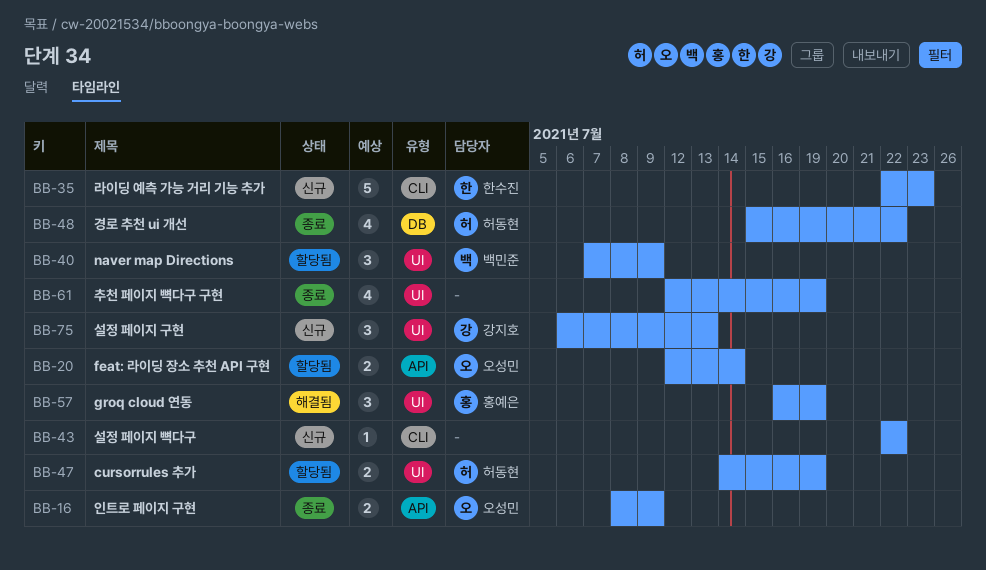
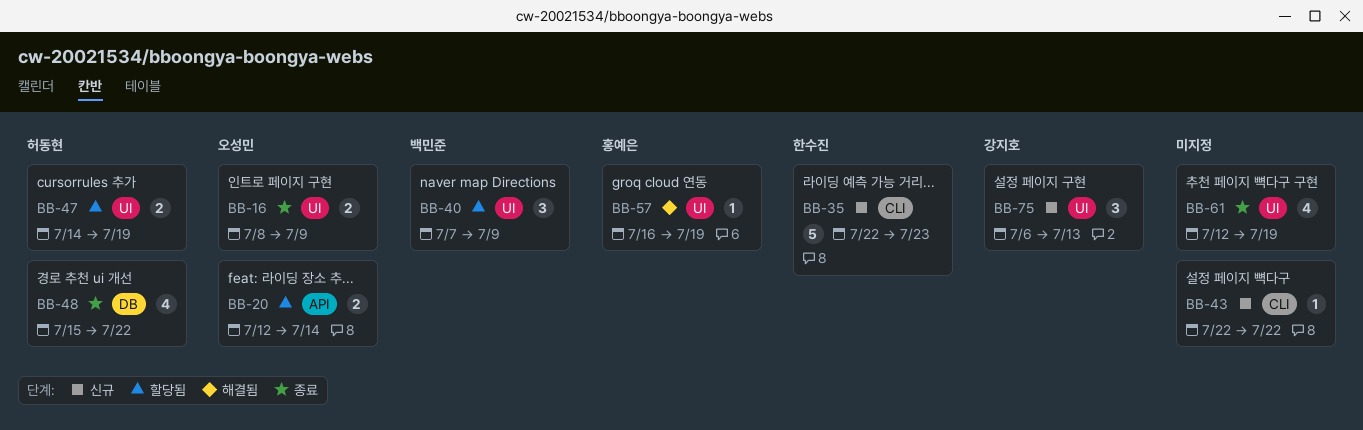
BB-16, label: API -> UI
BB-57, estimate: 3 -> 1

